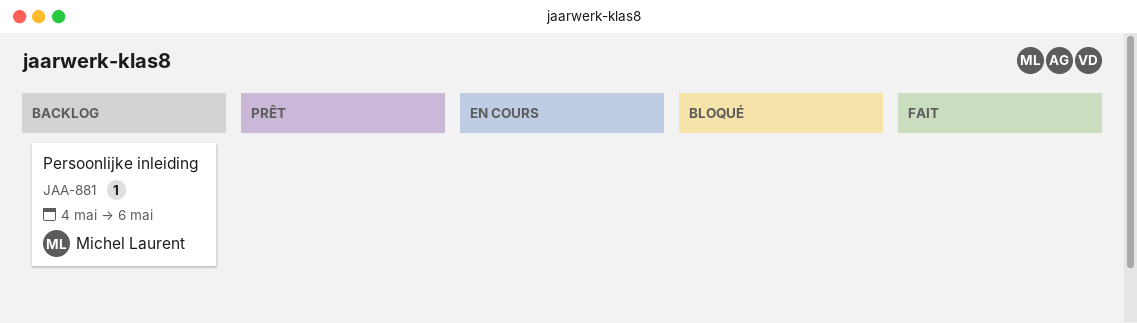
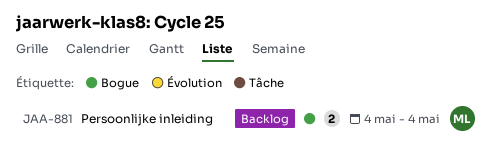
JAA-881, estimate: 1 -> 2
JAA-881, due: May 6 -> May 4

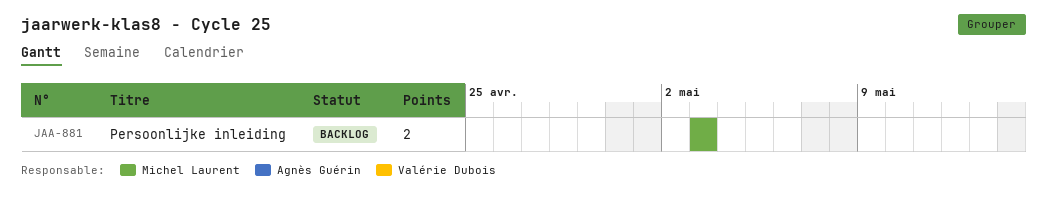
JAA-881, start: May 4 -> May 3
JAA-881, due: May 4 -> May 3

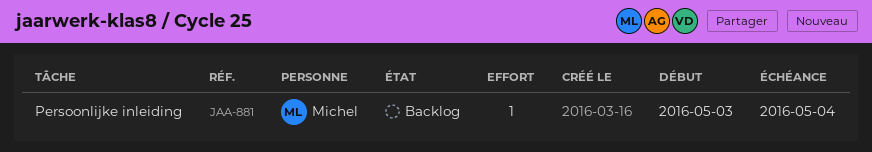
JAA-881, estimate: 2 -> 1
JAA-881, due: May 3 -> May 4

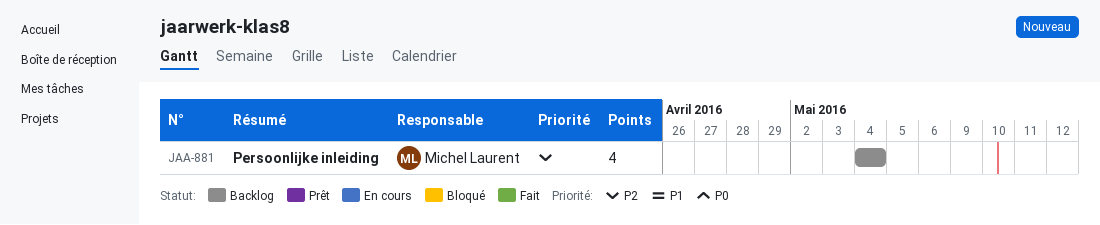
JAA-881, estimate: 1 -> 4
JAA-881, start: May 3 -> May 4

